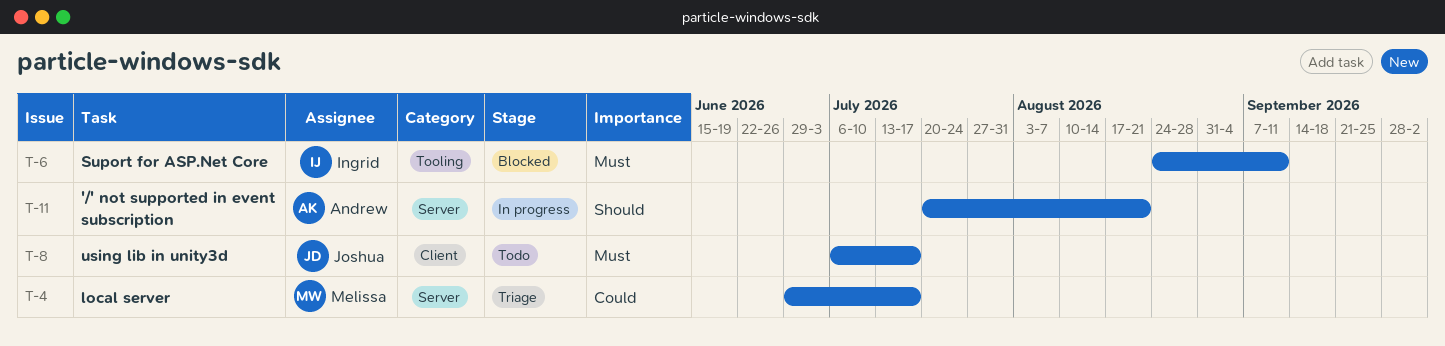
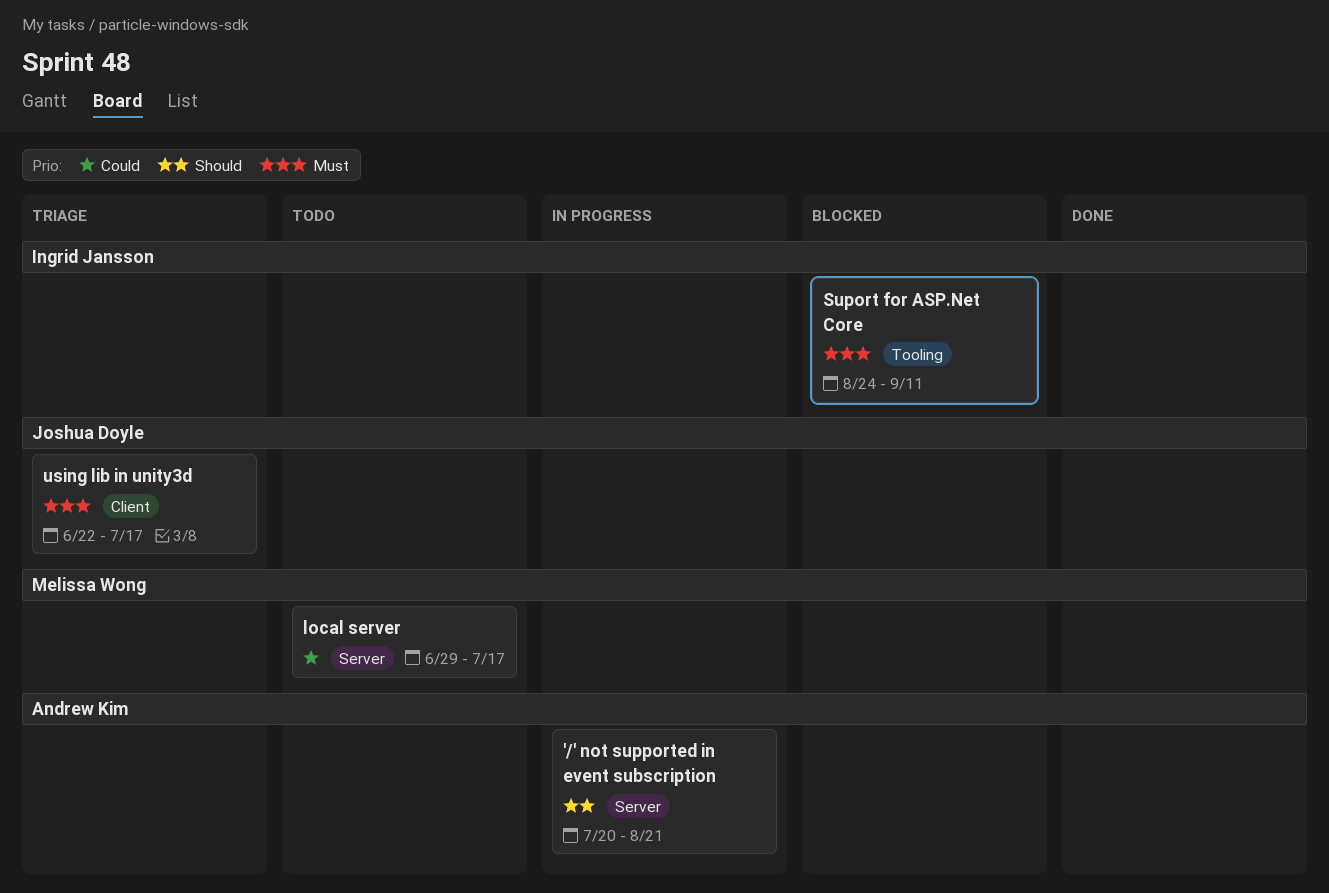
local server, status: Triage -> Todo
using lib in unity3d, status: Todo -> Triage
using lib in unity3d, start: Jul 6 -> Jun 22

